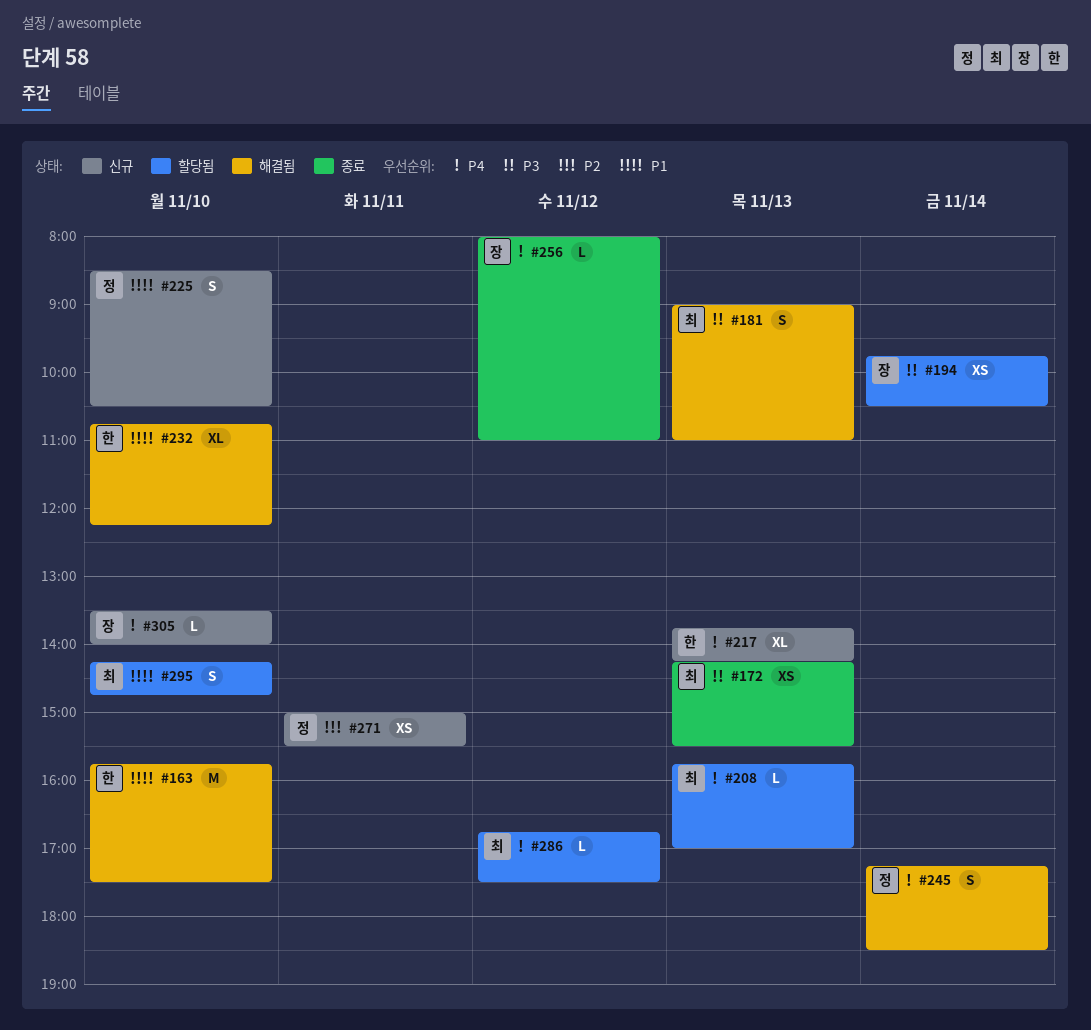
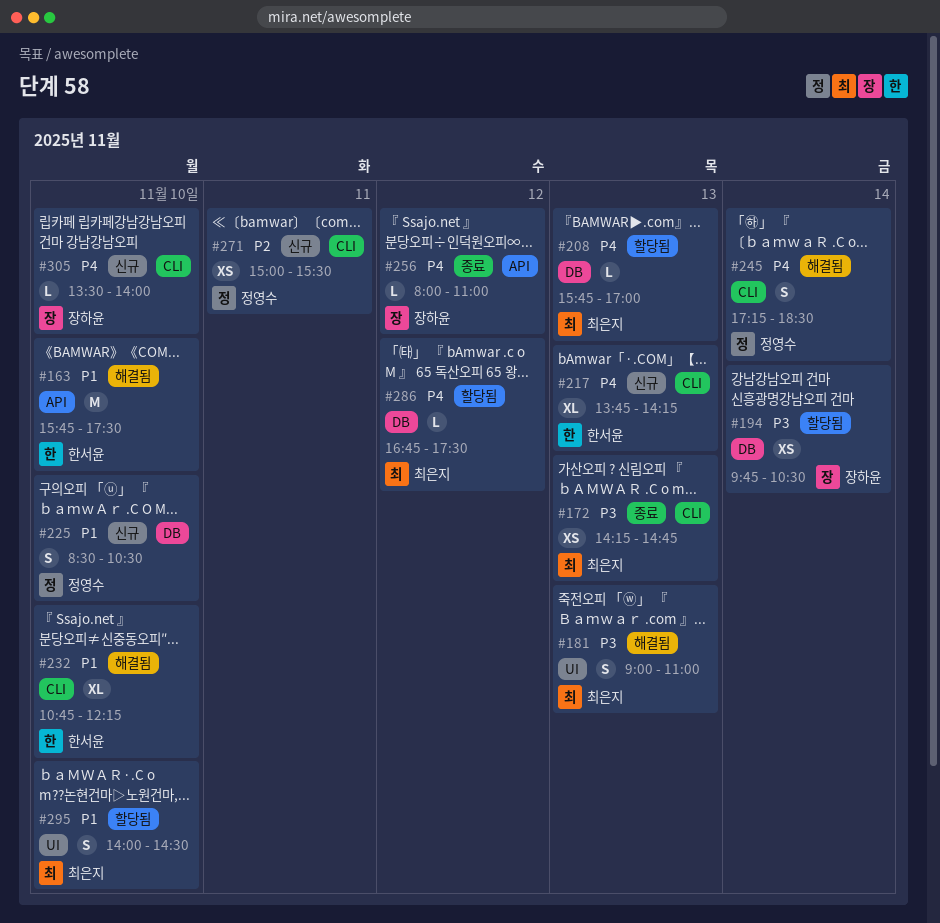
#172, ends: 15:30 -> 14:45
#295, begins: 14:15 -> 14:00
#295, ends: 14:45 -> 14:30

